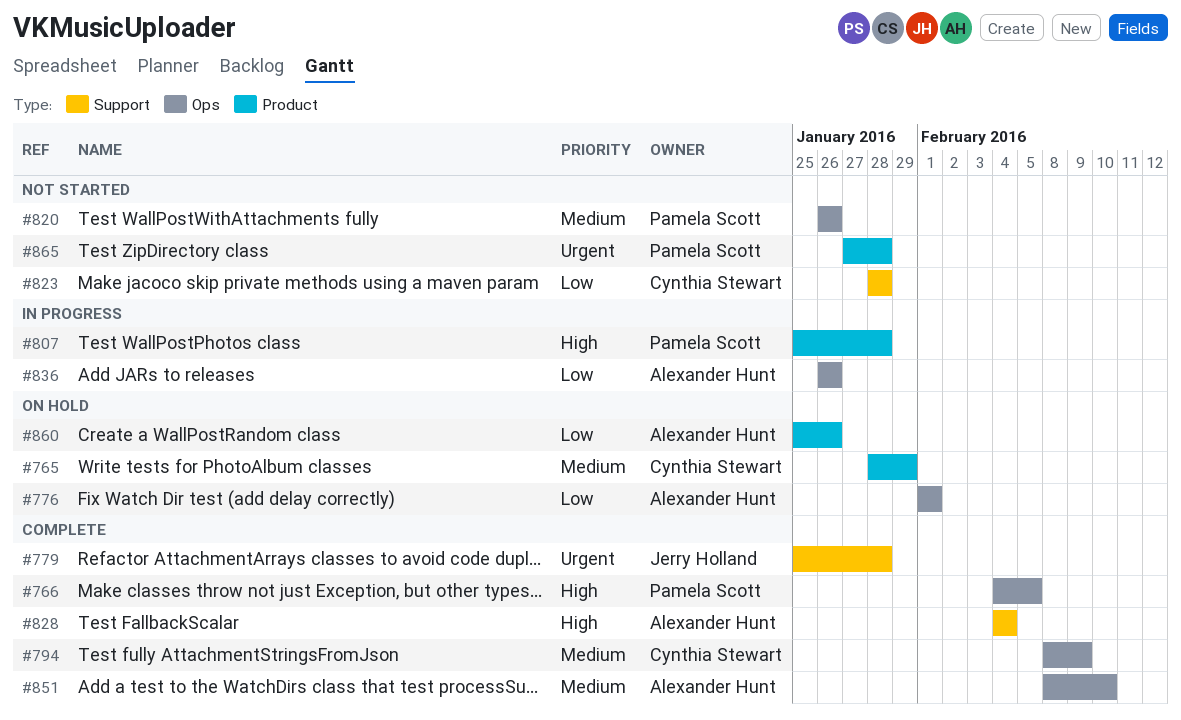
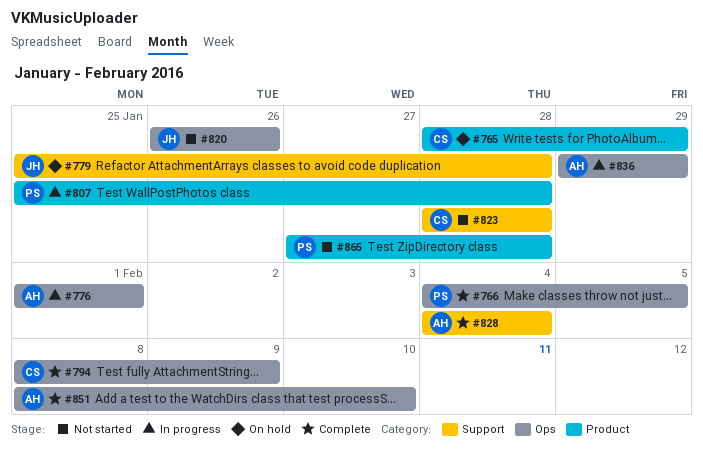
#776, status: On hold -> In progress
#779, status: Complete -> On hold
#820, owner: Pamela Scott -> Jerry Holland
#836, start: Jan 26 -> Jan 29
#836, due: Jan 26 -> Jan 29
#860: present -> none

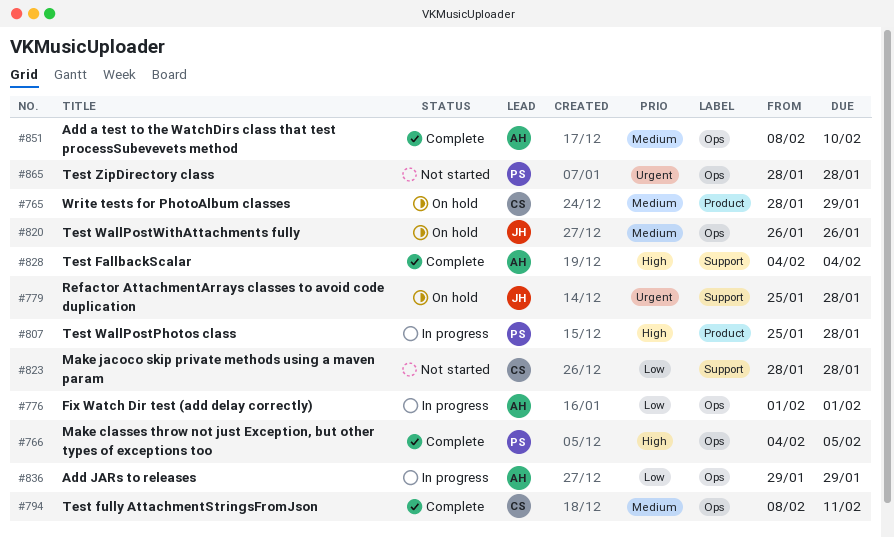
#794, due: Feb 9 -> Feb 11
#820, status: Not started -> On hold
#865, label: Product -> Ops
#865, start: Jan 27 -> Jan 28

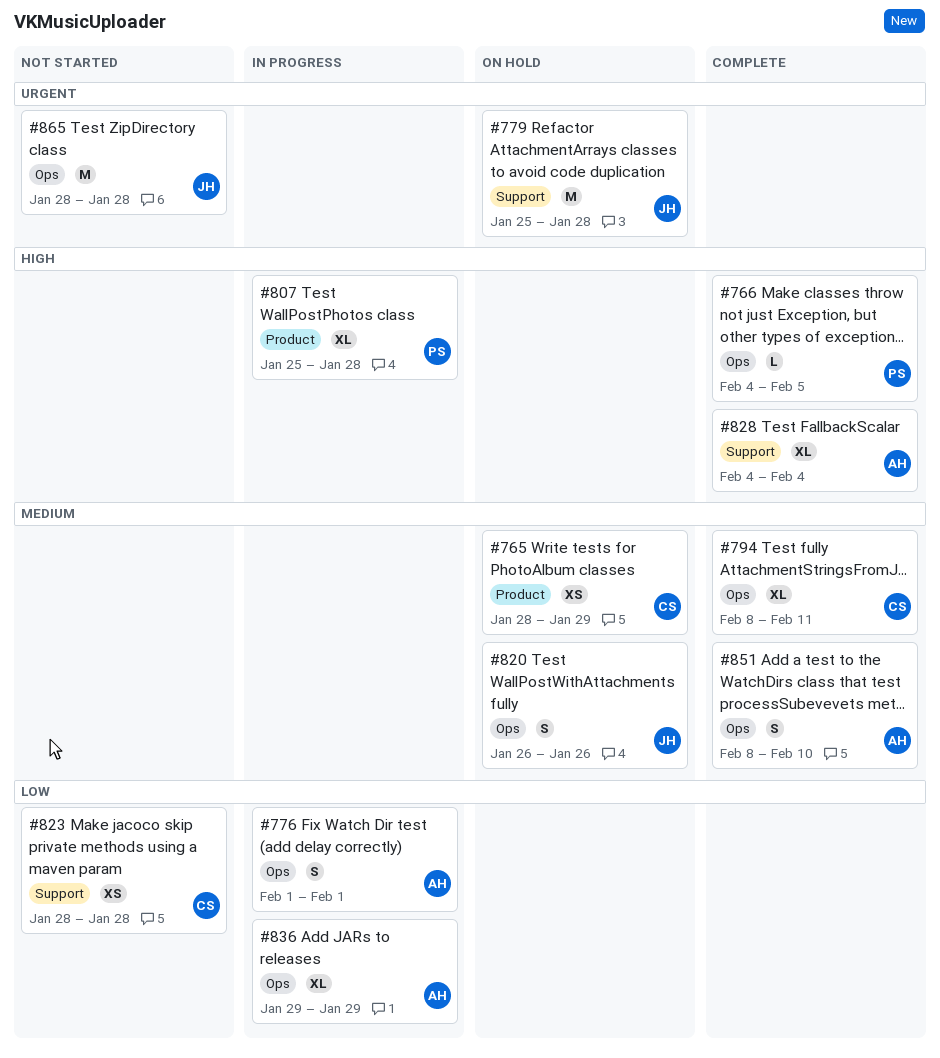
#865, owner: PS -> JH

